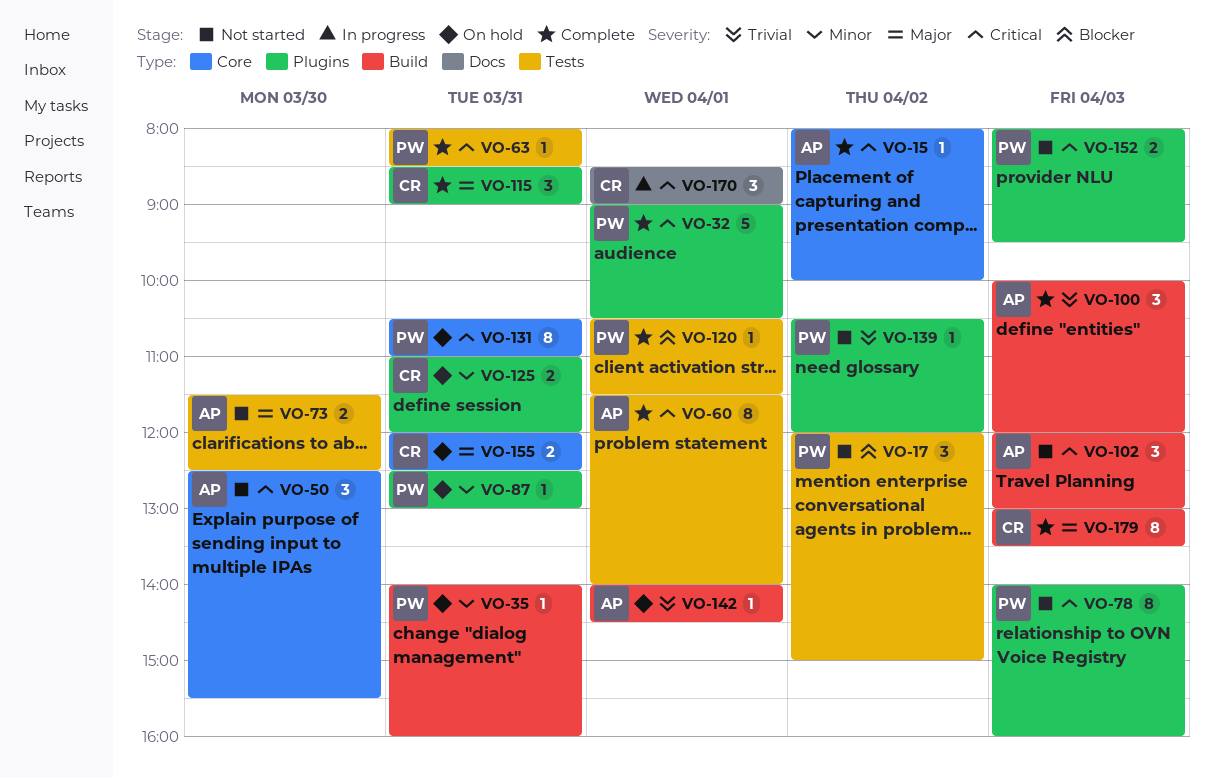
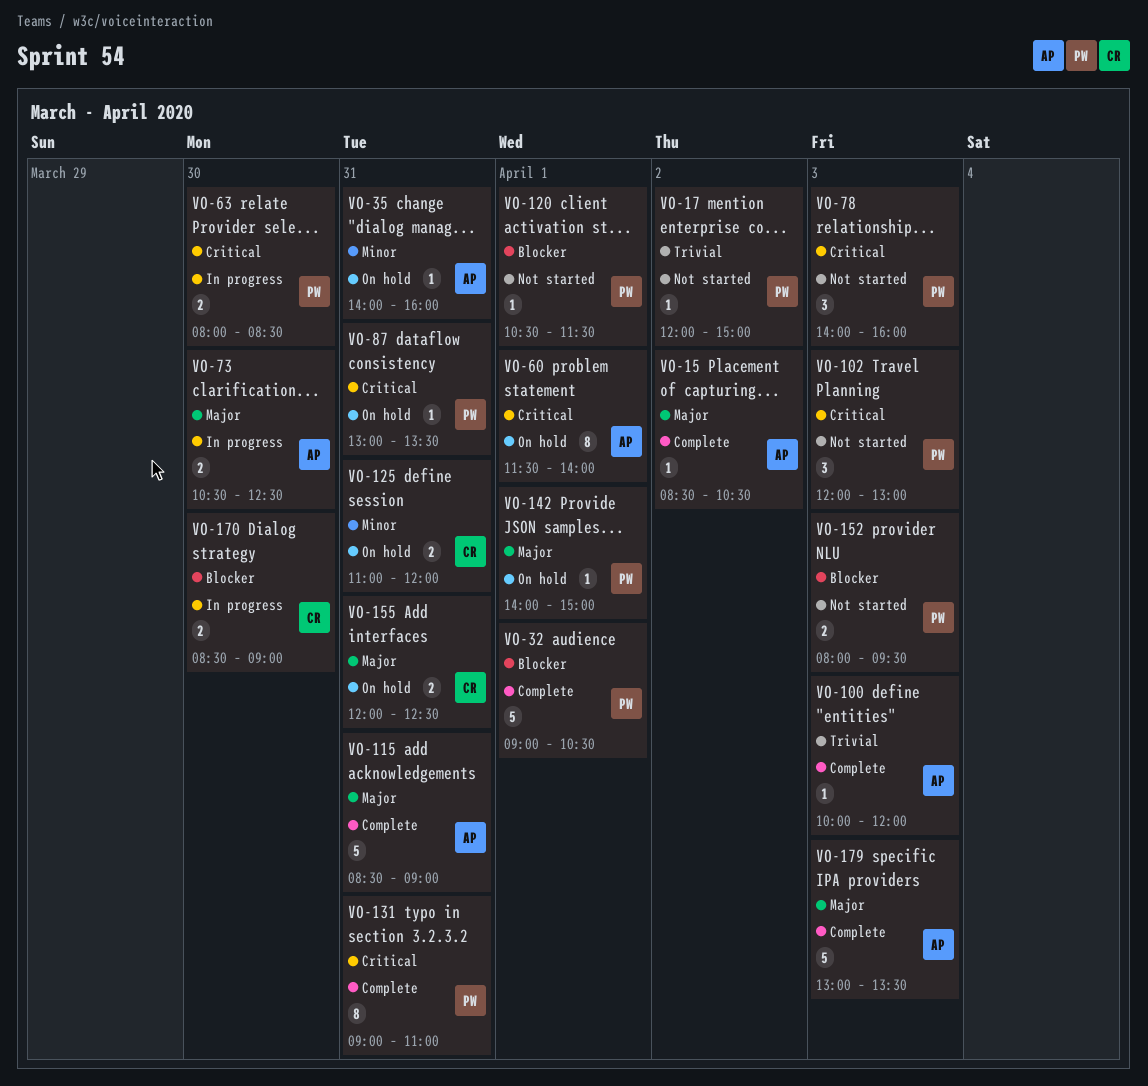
VO-15, priority: Critical -> Major
VO-15, begins: 08:00 -> 08:30
VO-15, ends: 10:00 -> 10:30
VO-17, priority: Blocker -> Trivial
VO-17, estimate: 3 -> 1
VO-32, priority: Critical -> Blocker
VO-35, owner: PW -> AP
VO-50: present -> none
VO-60, status: Complete -> On hold
VO-63, status: Complete -> In progress
VO-63, estimate: 1 -> 2
VO-63, day: Mar 31 -> Mar 30
VO-73, status: Not started -> In progress
VO-73, begins: 11:30 -> 10:30
VO-78, estimate: 8 -> 3
VO-87, priority: Minor -> Critical
VO-87, begins: 12:30 -> 13:00
VO-87, ends: 13:00 -> 13:30
VO-100, estimate: 3 -> 1
VO-102, owner: AP -> PW
VO-115, owner: CR -> AP
VO-115, estimate: 3 -> 5
VO-120, status: Complete -> Not started
VO-131, status: On hold -> Complete
VO-131, begins: 10:30 -> 09:00
VO-139: present -> none
VO-142, owner: AP -> PW
VO-142, priority: Trivial -> Major
VO-142, ends: 14:30 -> 15:00
VO-152, priority: Critical -> Blocker
VO-170, priority: Critical -> Blocker
VO-170, estimate: 3 -> 2
VO-170, day: Apr 1 -> Mar 30
VO-179, owner: CR -> AP
VO-179, estimate: 8 -> 5

